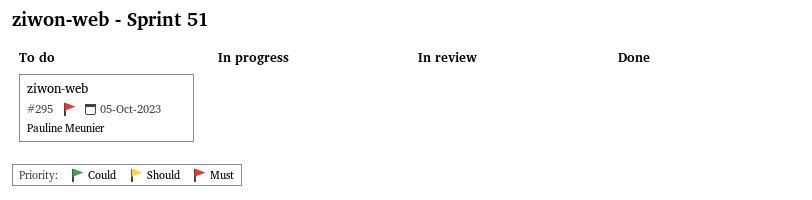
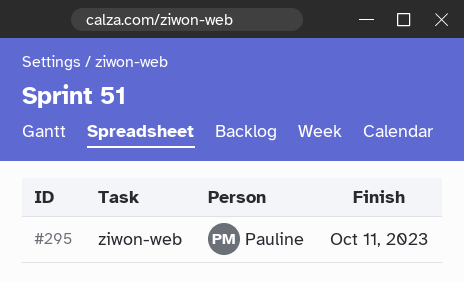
#295, due: Oct 5 -> Oct 11

